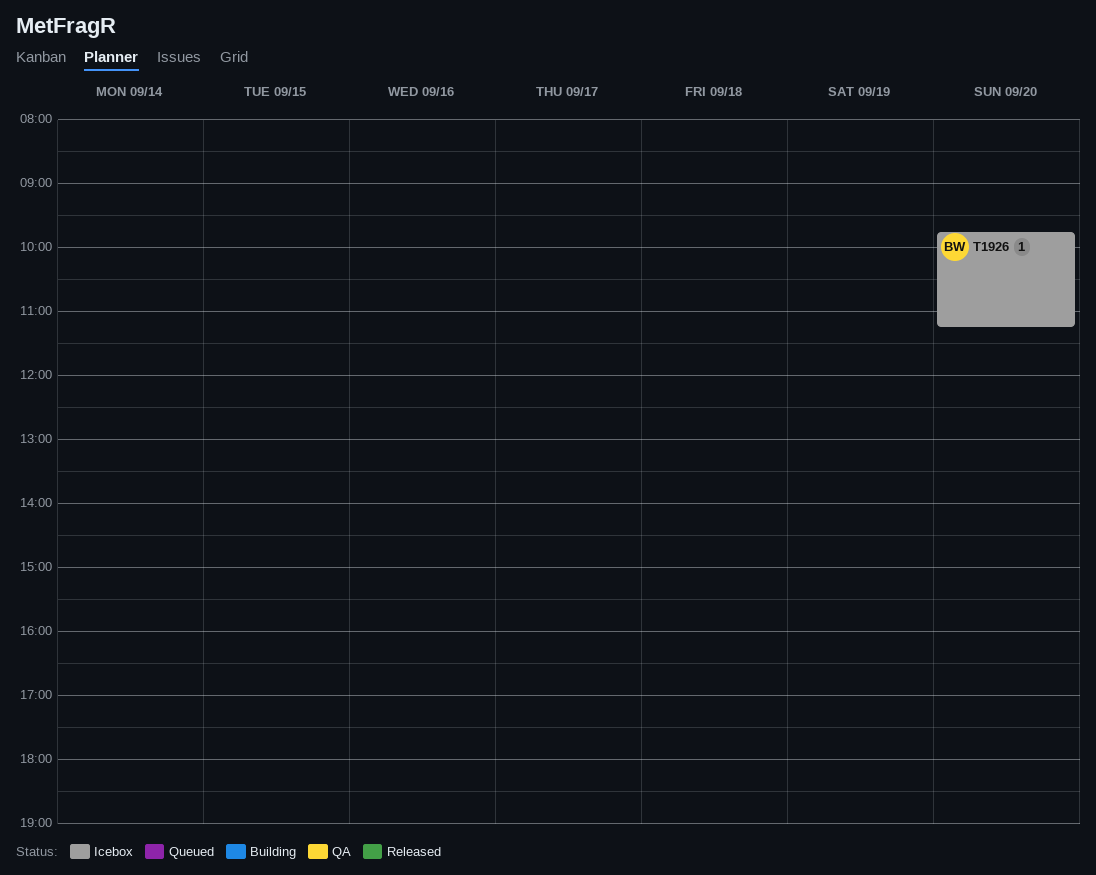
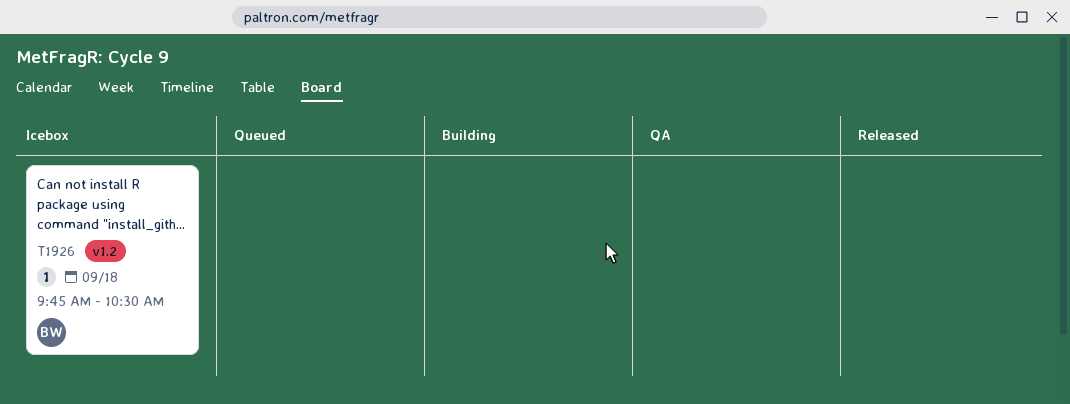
T1926, day: Sep 20 -> Sep 18
T1926, ends: 11:15 -> 10:30

